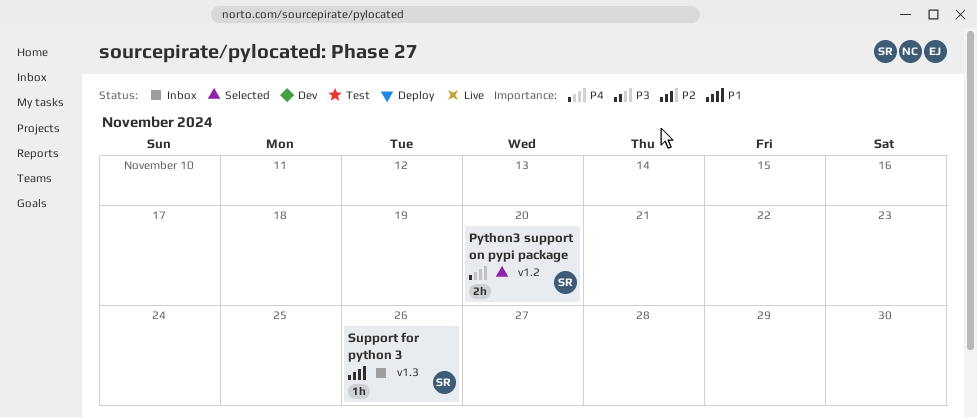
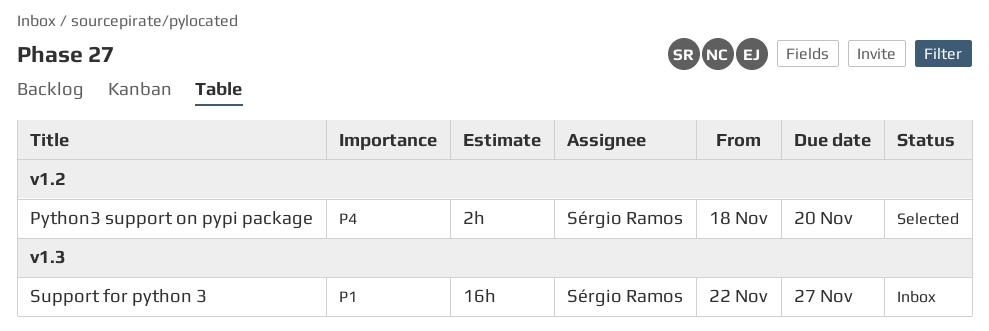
Support for python 3, estimate: 1h -> 16h
Support for python 3, due: Nov 26 -> Nov 27

